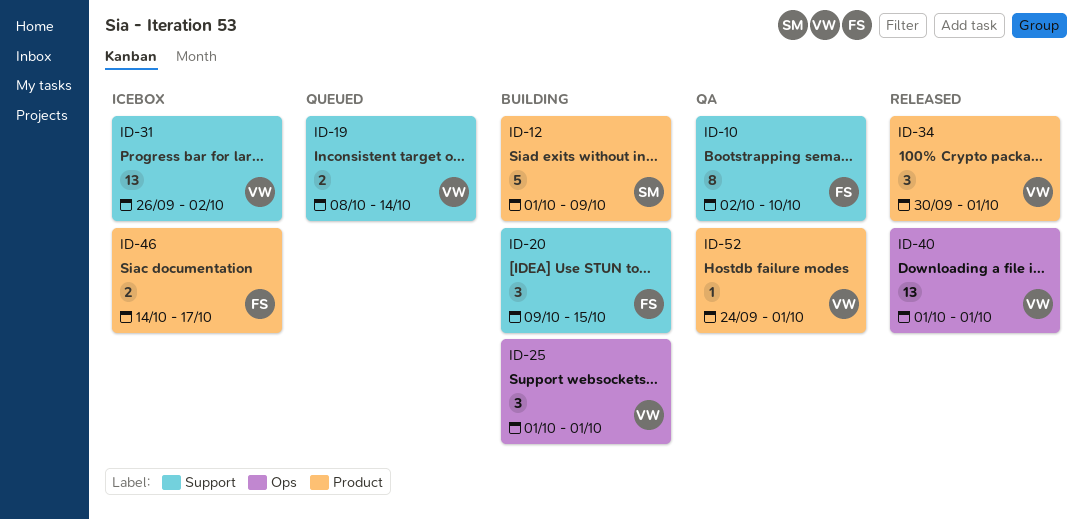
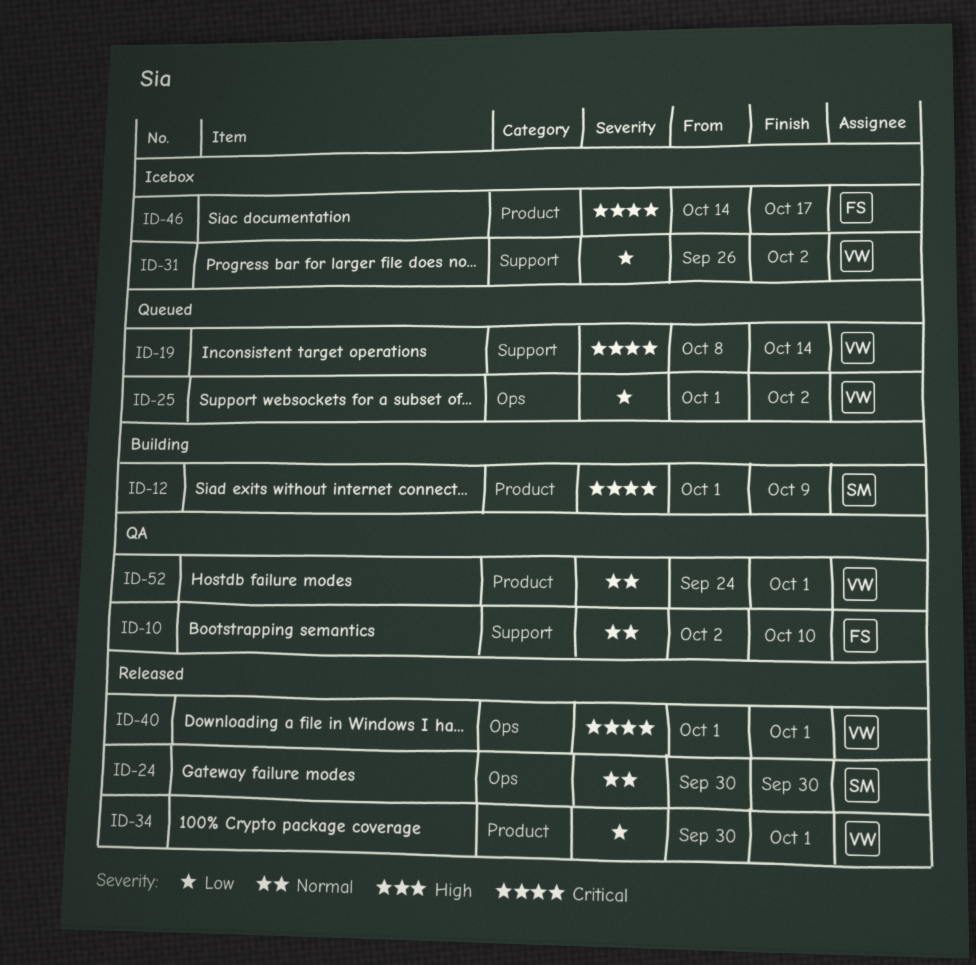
ID-20: present -> none
ID-24: none -> present
ID-25, status: Building -> Queued
ID-25, due: Oct 1 -> Oct 2

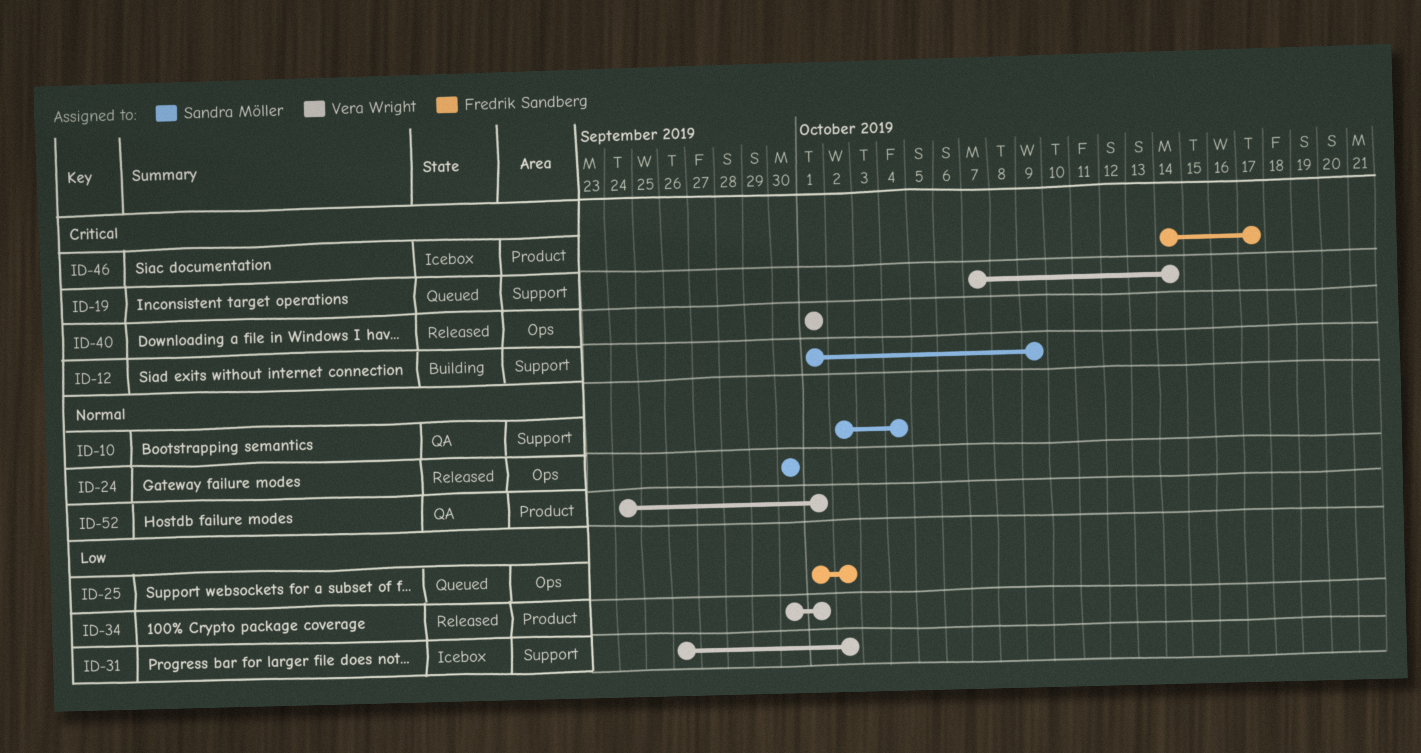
ID-10, owner: Fredrik Sandberg -> Sandra Möller
ID-10, due: Oct 10 -> Oct 4
ID-12, label: Product -> Support
ID-19, start: Oct 8 -> Oct 7
ID-25, owner: Vera Wright -> Fredrik Sandberg

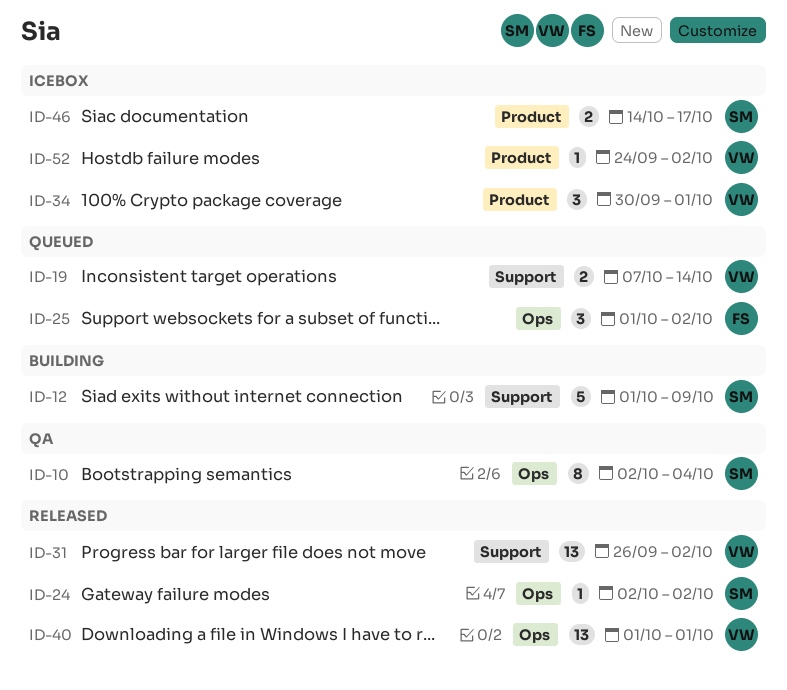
ID-10, label: Support -> Ops
ID-24, start: Sep 30 -> Oct 2
ID-24, due: Sep 30 -> Oct 2
ID-31, status: Icebox -> Released
ID-34, status: Released -> Icebox
ID-46, owner: Fredrik Sandberg -> Sandra Möller
ID-52, status: QA -> Icebox
ID-52, due: Oct 1 -> Oct 2

